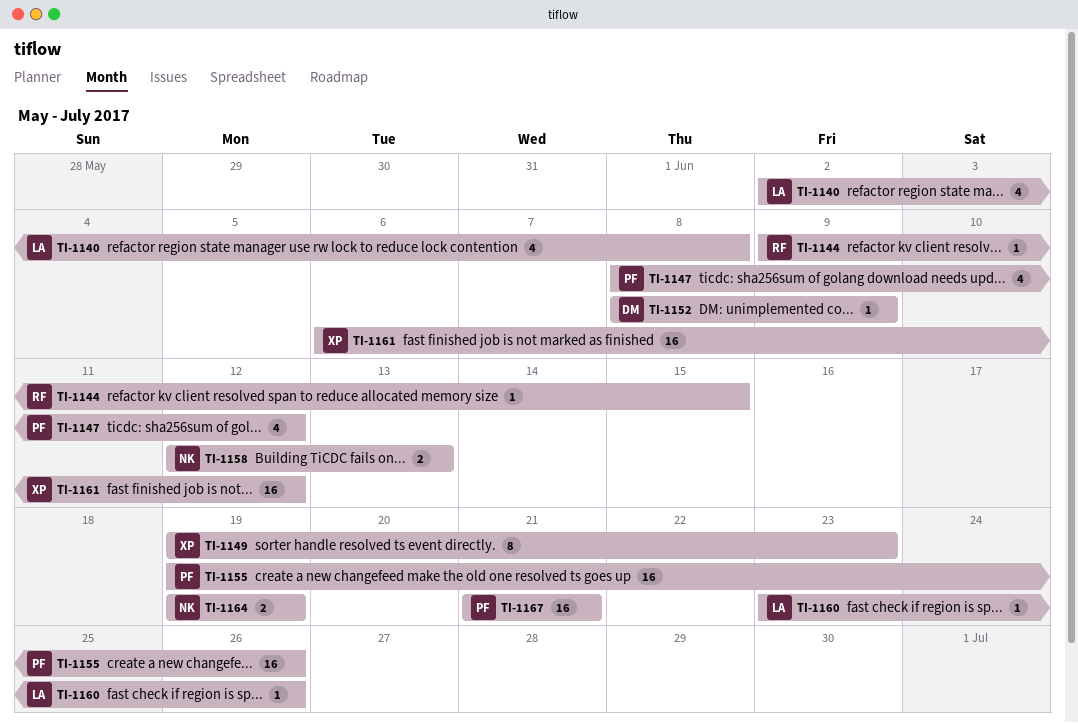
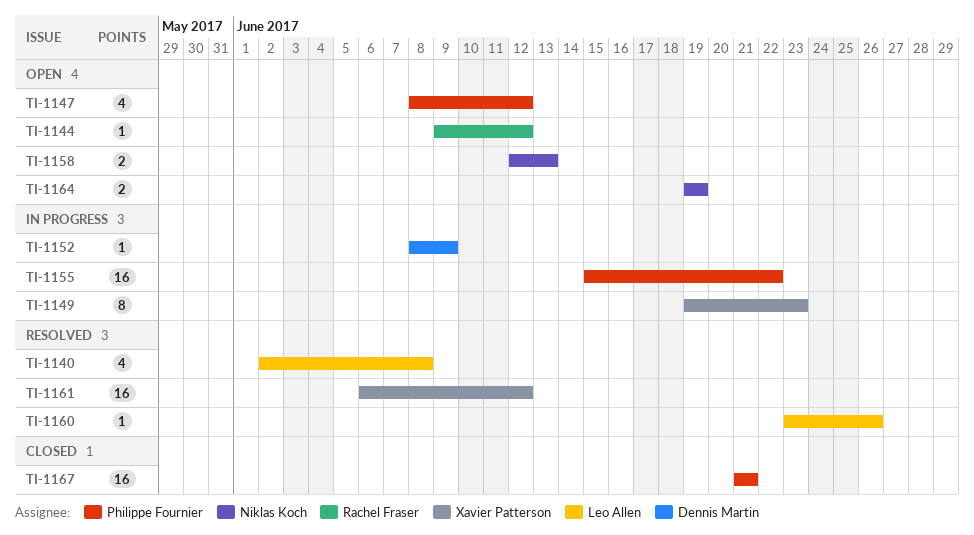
TI-1144, due: Jun 15 -> Jun 12
TI-1155, start: Jun 19 -> Jun 15
TI-1155, due: Jun 26 -> Jun 22

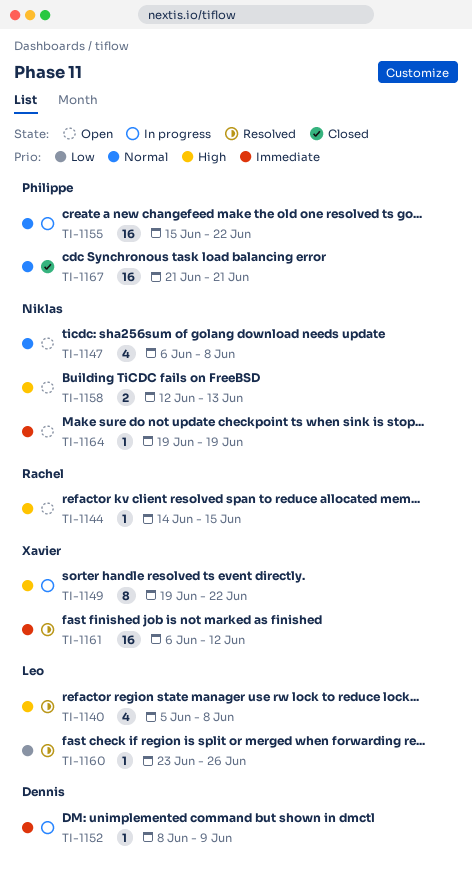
TI-1140, start: Jun 2 -> Jun 5
TI-1144, start: Jun 9 -> Jun 14
TI-1144, due: Jun 12 -> Jun 15
TI-1147, owner: Philippe Fournier -> Niklas Koch
TI-1147, start: Jun 8 -> Jun 6
TI-1147, due: Jun 12 -> Jun 8
TI-1149, due: Jun 23 -> Jun 22
TI-1164, estimate: 2 -> 1

